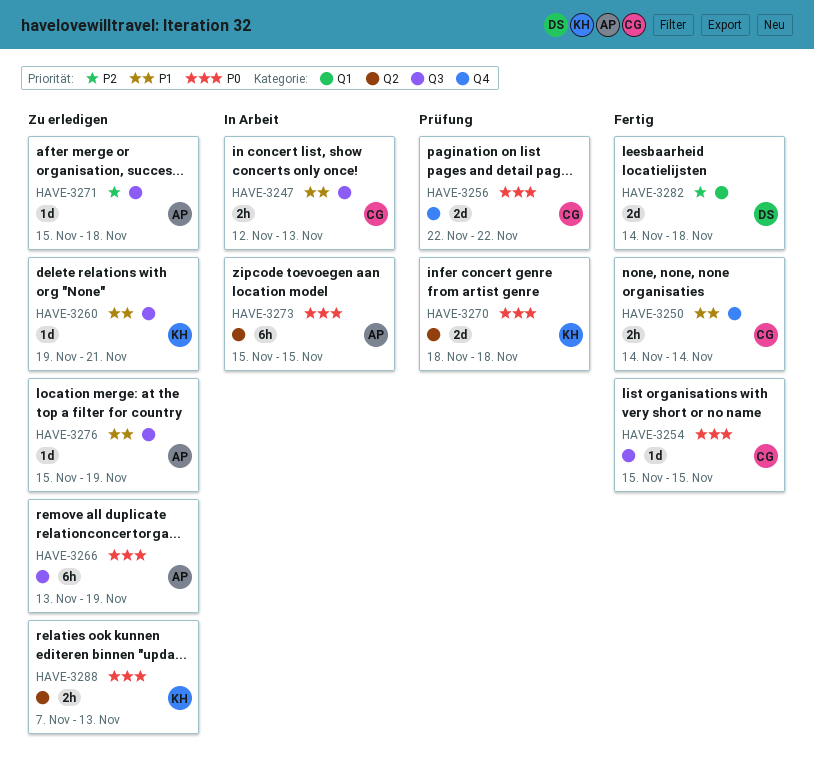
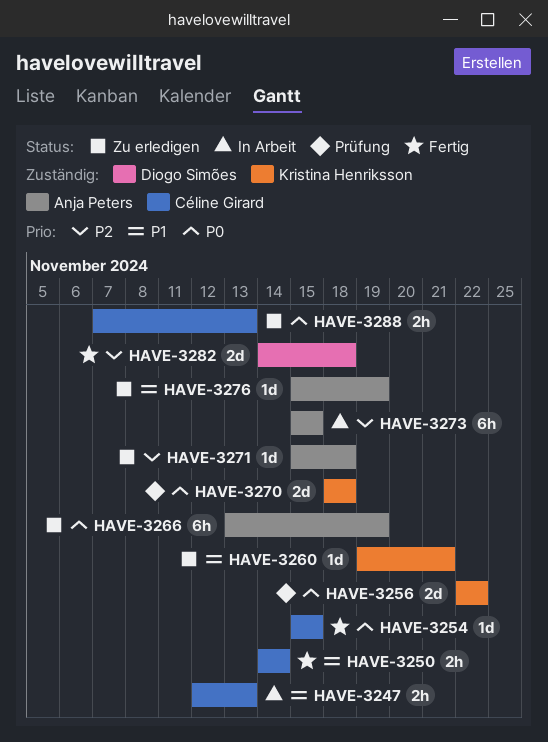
HAVE-3256, owner: Céline Girard -> Kristina Henriksson
HAVE-3273, priority: P0 -> P2
HAVE-3288, owner: Kristina Henriksson -> Céline Girard

